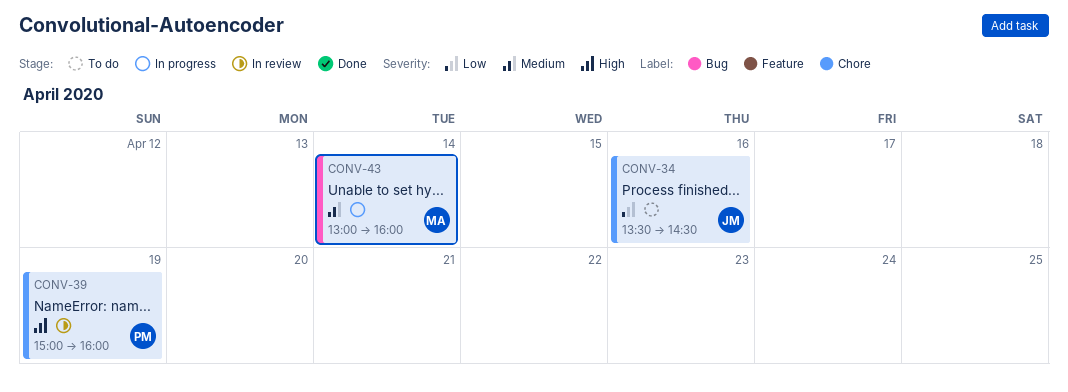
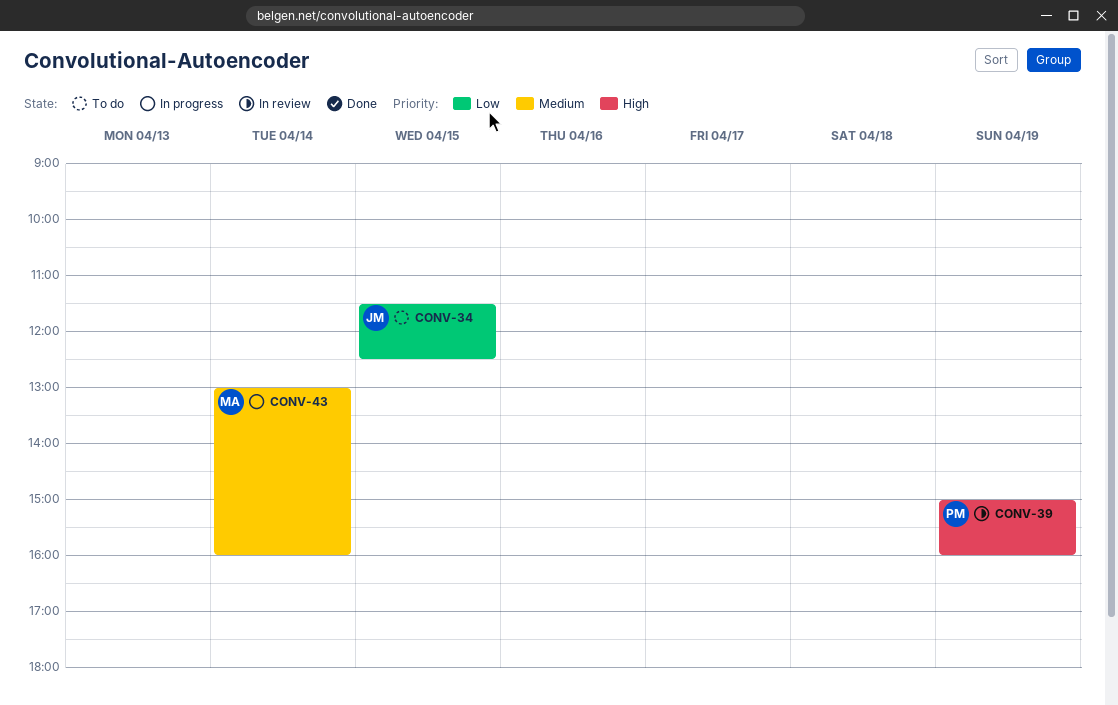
CONV-34, day: Apr 16 -> Apr 15
CONV-34, begins: 13:30 -> 11:30
CONV-34, ends: 14:30 -> 12:30

